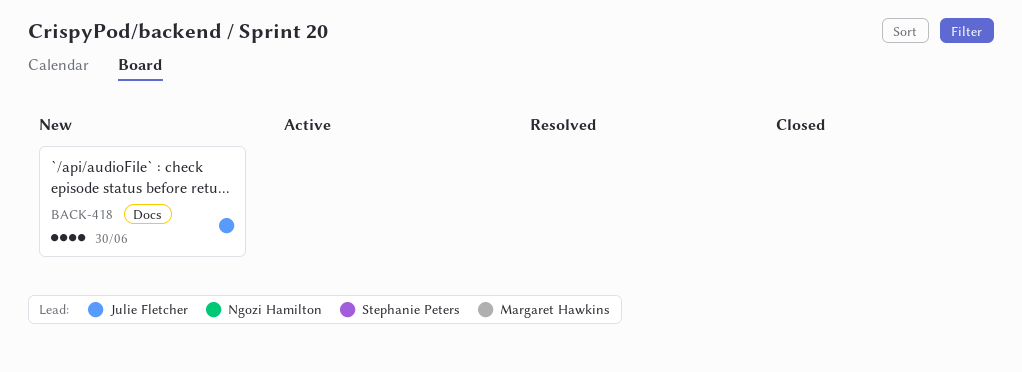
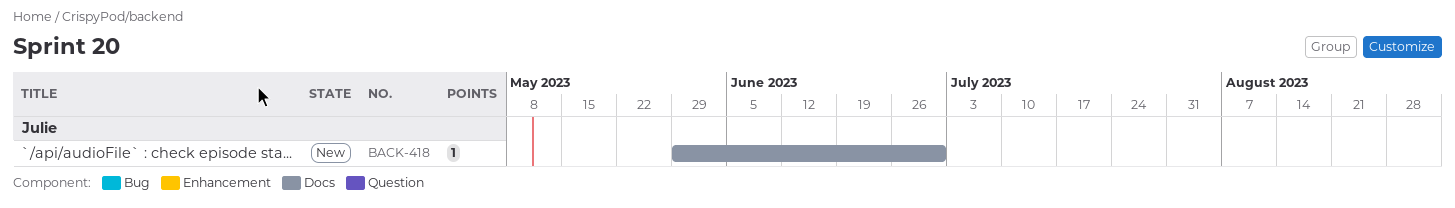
BACK-418, estimate: 4 -> 1

